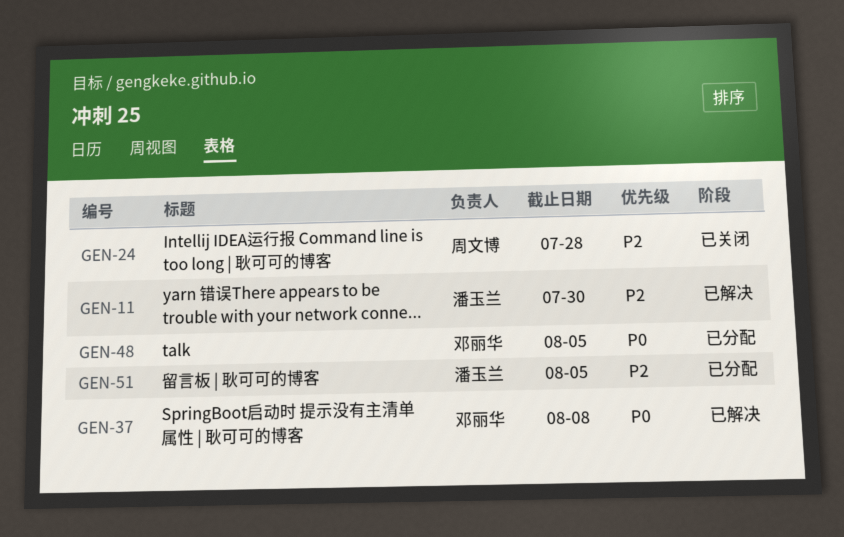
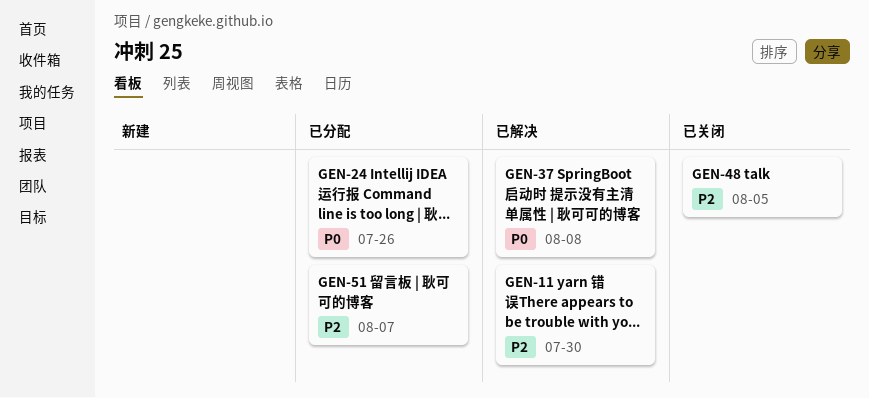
GEN-24, status: 已关闭 -> 已分配
GEN-24, priority: P2 -> P0
GEN-24, due: Jul 28 -> Jul 26
GEN-48, status: 已分配 -> 已关闭
GEN-48, priority: P0 -> P2
GEN-51, due: Aug 5 -> Aug 7

